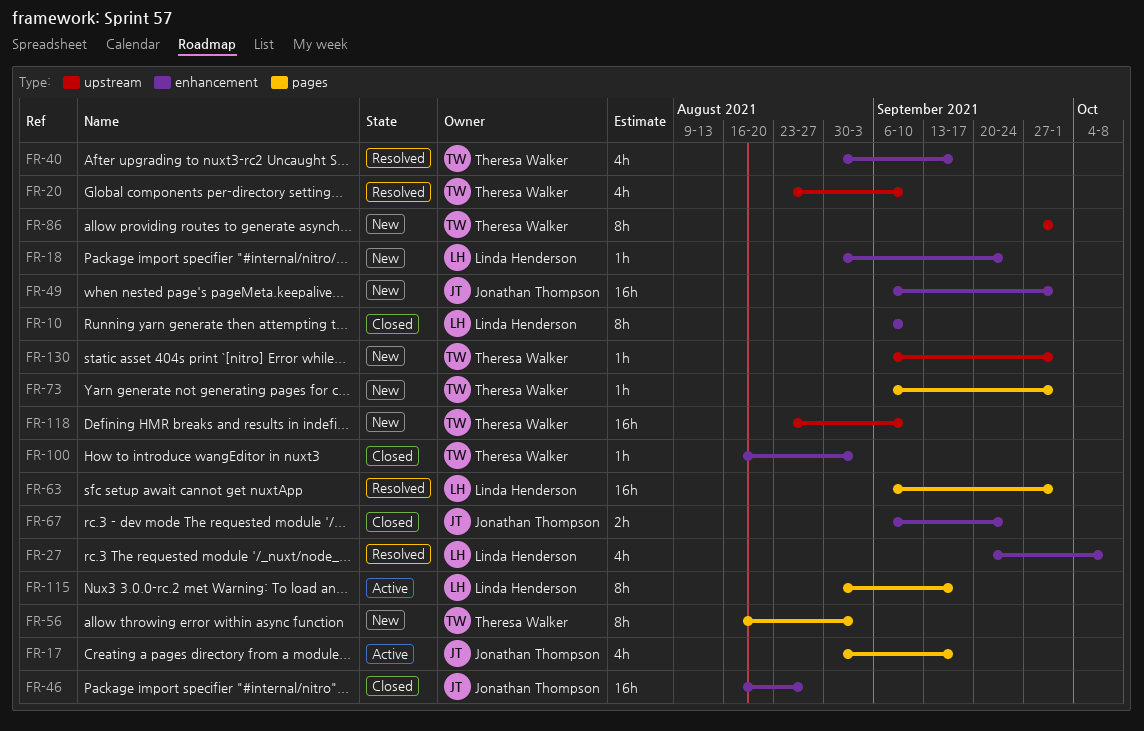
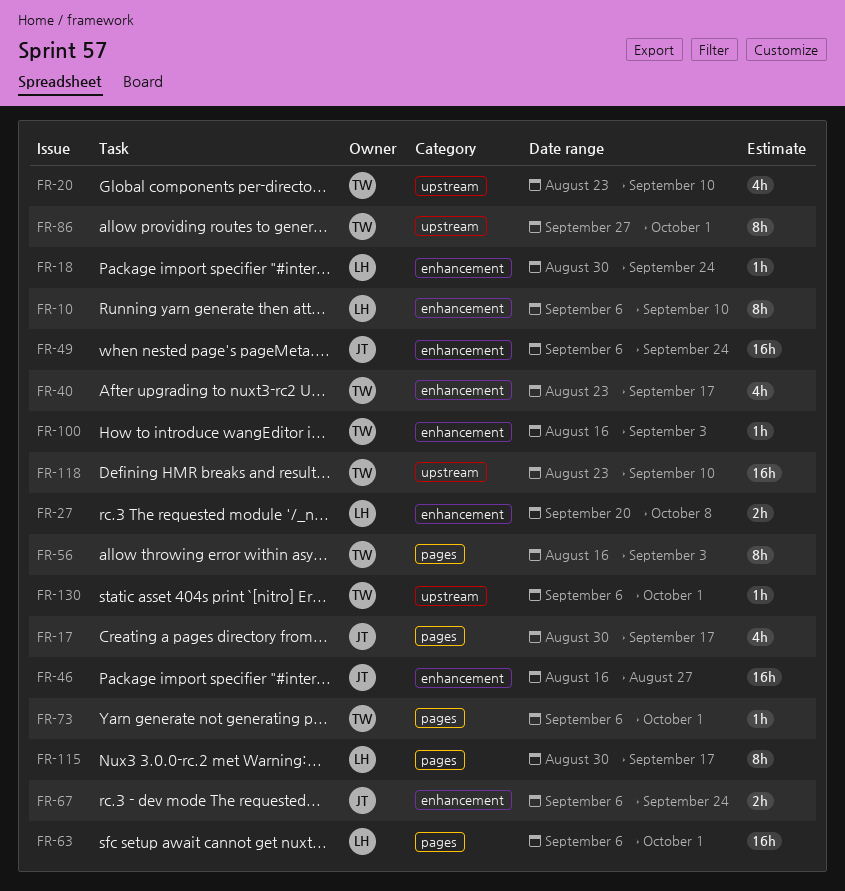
FR-27, estimate: 4h -> 2h
FR-40, start: Aug 30 -> Aug 23
FR-49, due: Oct 1 -> Sep 24

